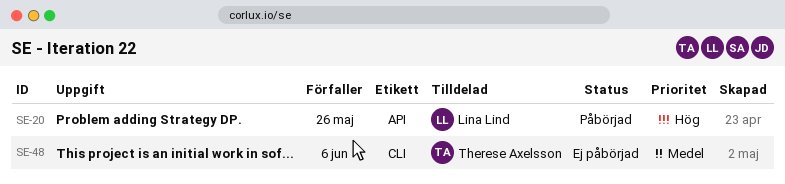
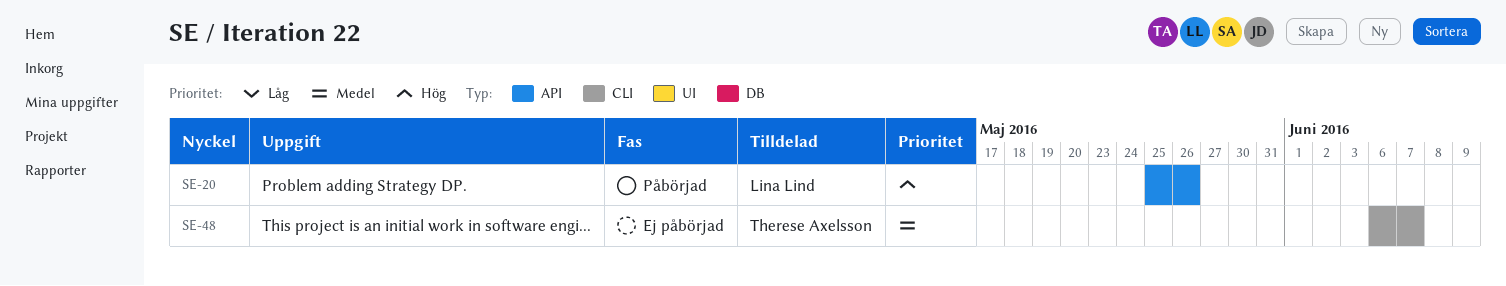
SE-48, due: Jun 6 -> Jun 7

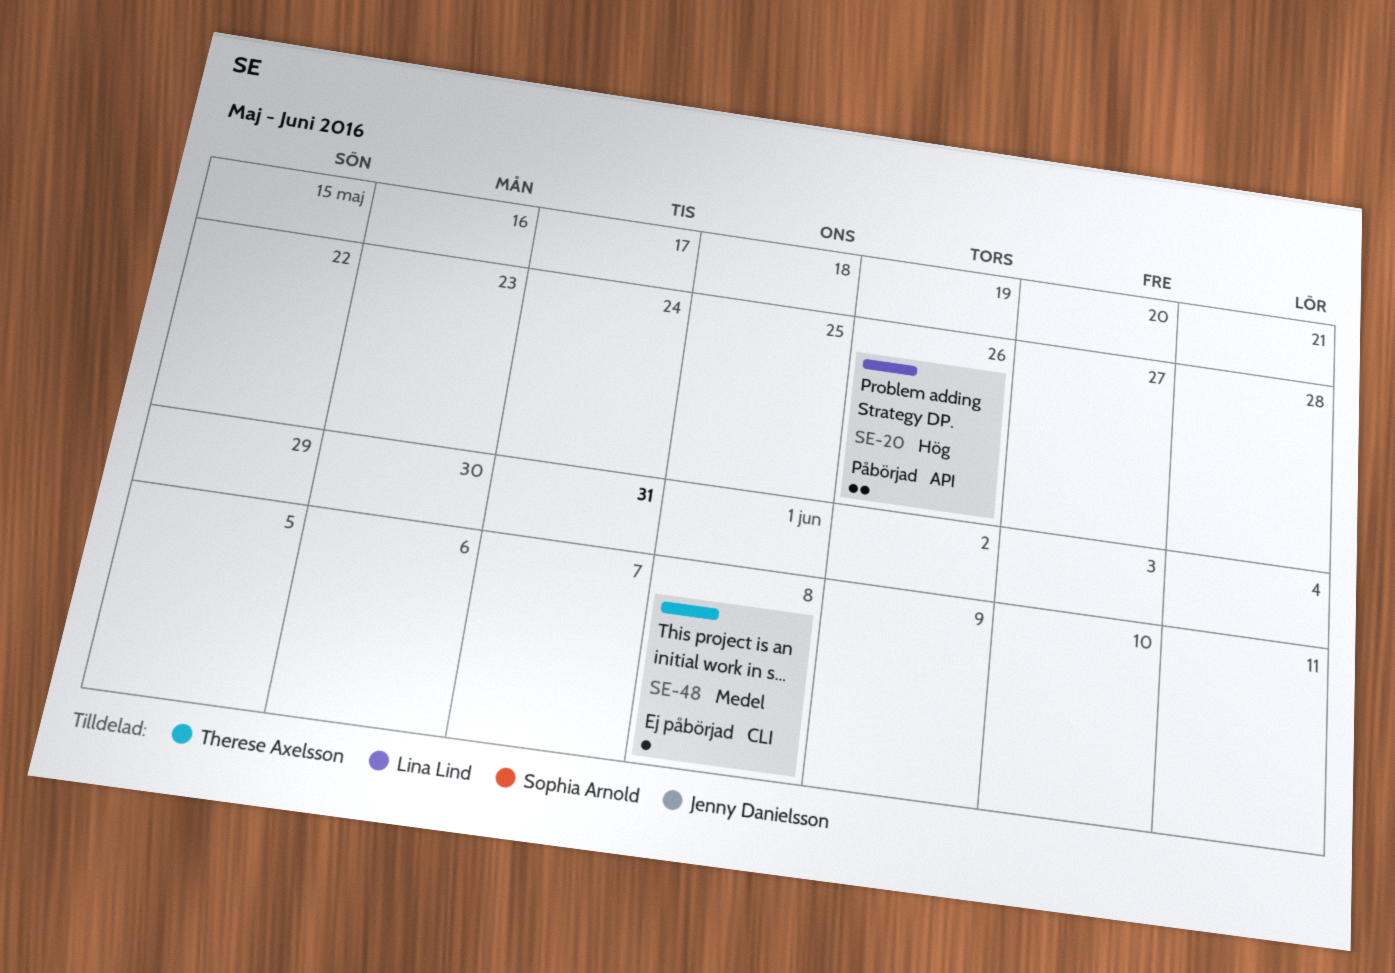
SE-48, due: Jun 7 -> Jun 8

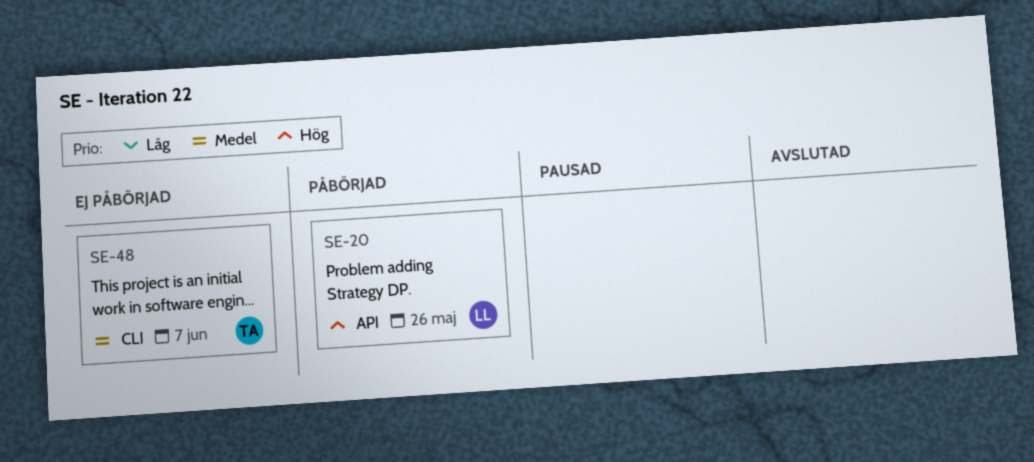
SE-48, due: Jun 8 -> Jun 7

